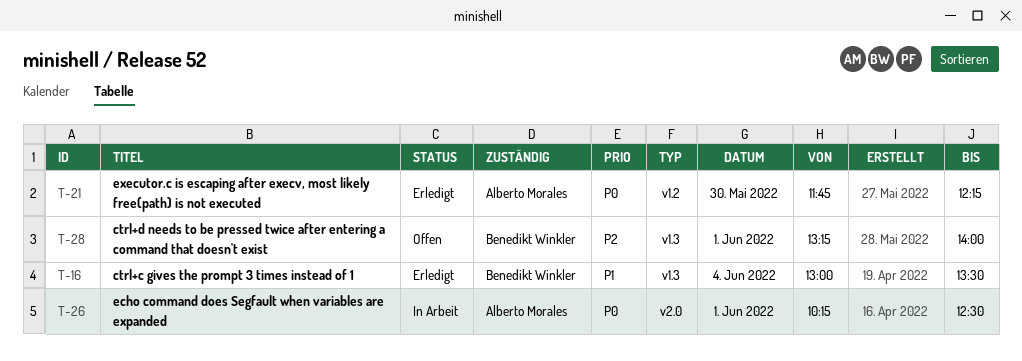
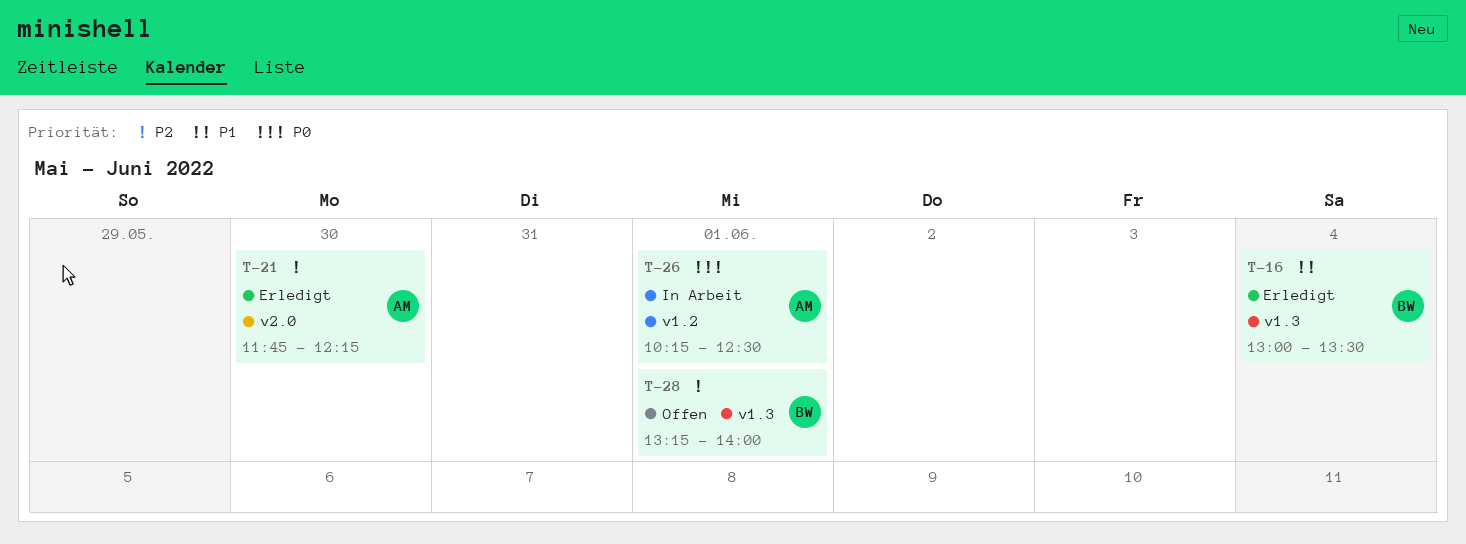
T-21, priority: P0 -> P2
T-21, label: v1.2 -> v2.0
T-26, label: v2.0 -> v1.2

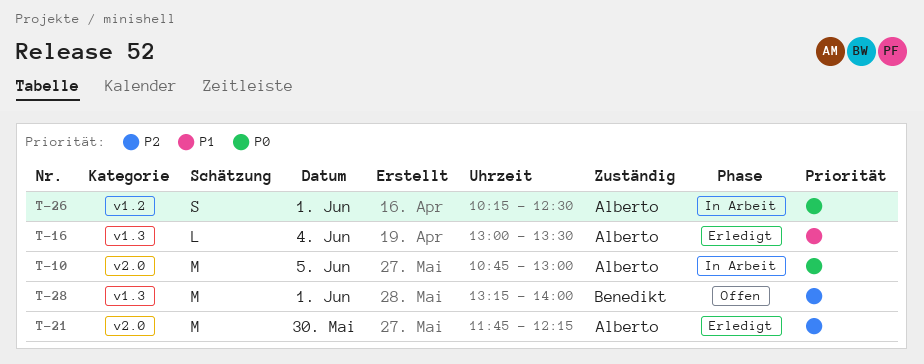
T-10: none -> present
T-16, owner: Benedikt -> Alberto

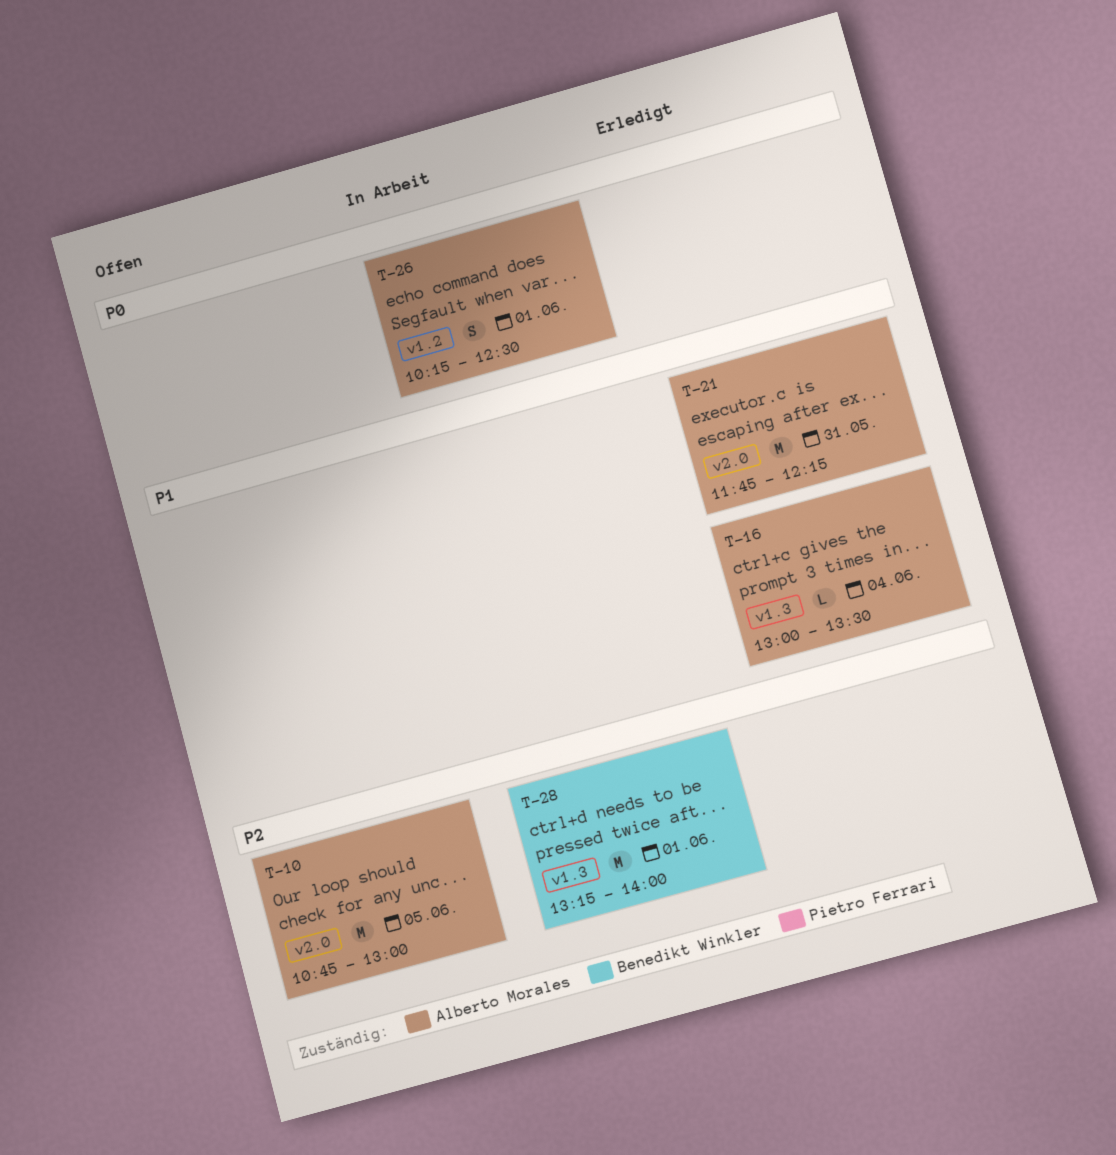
T-10, status: In Arbeit -> Offen
T-10, priority: P0 -> P2
T-21, priority: P2 -> P1
T-21, day: May 30 -> May 31
T-28, status: Offen -> In Arbeit

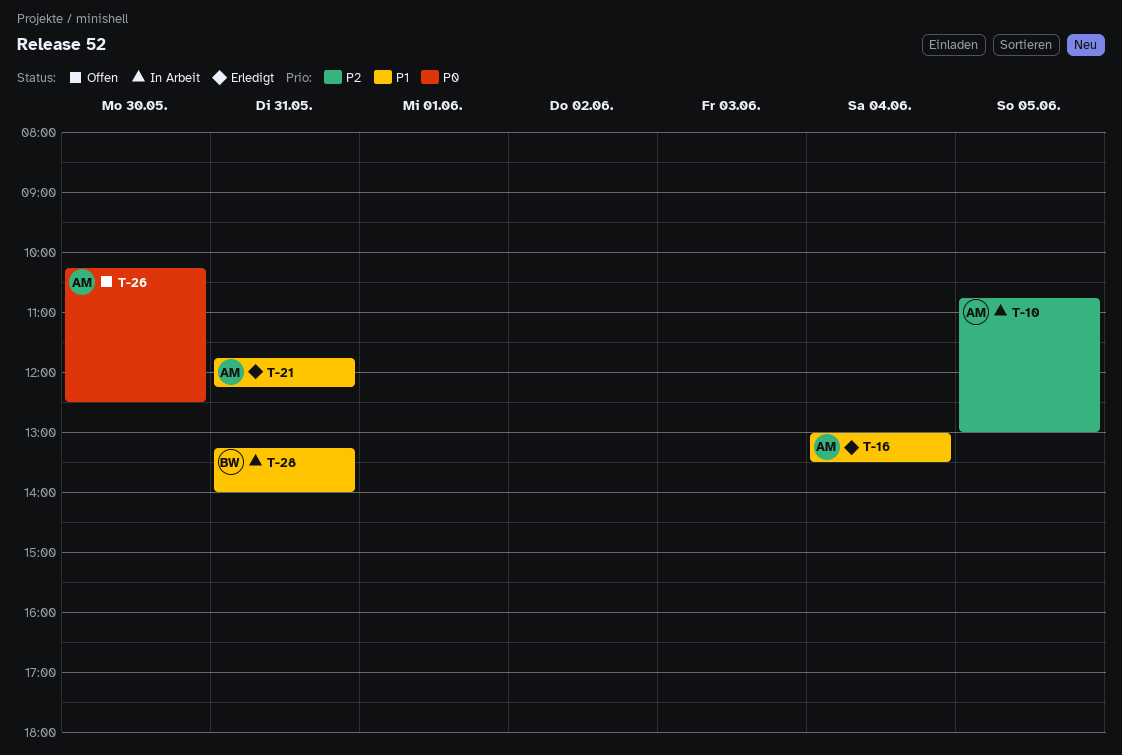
T-10, status: Offen -> In Arbeit
T-26, status: In Arbeit -> Offen
T-26, day: Jun 1 -> May 30
T-28, priority: P2 -> P1
T-28, day: Jun 1 -> May 31

